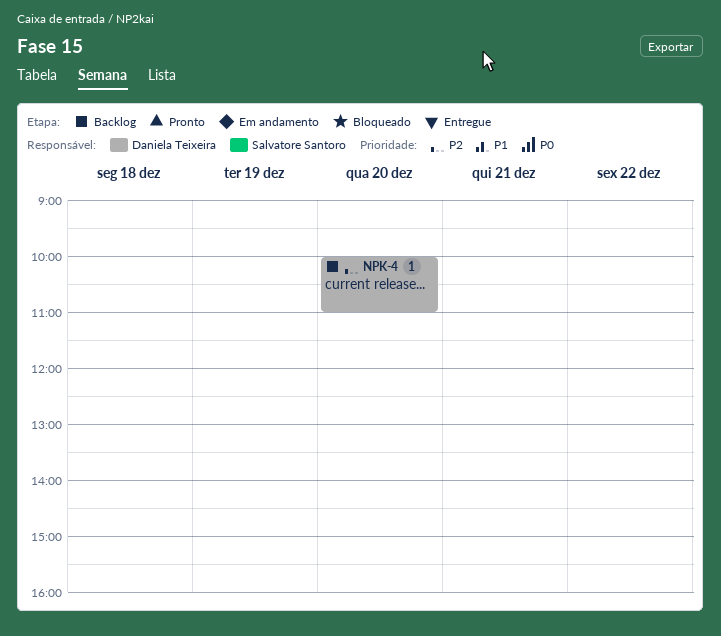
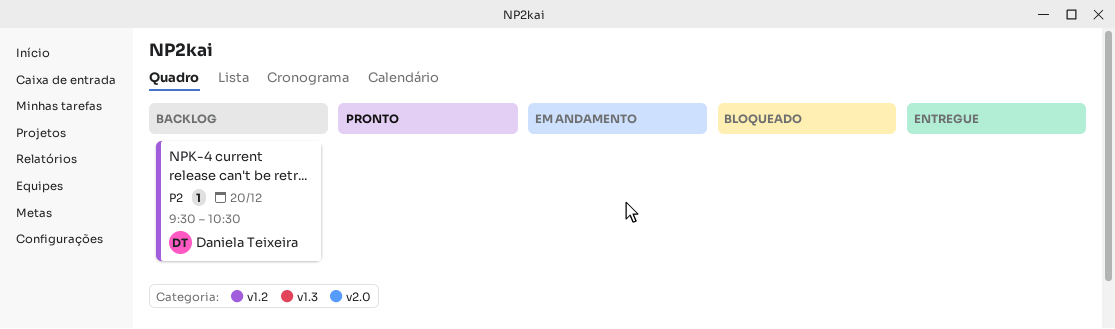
NPK-4, begins: 10:00 -> 09:30
NPK-4, ends: 11:00 -> 10:30

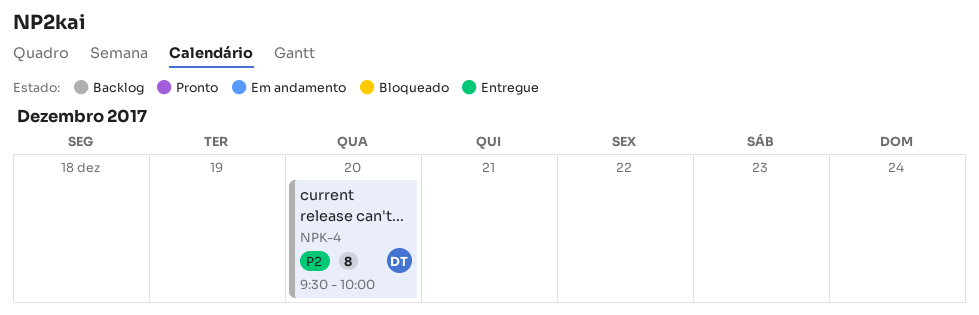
NPK-4, estimate: 1 -> 8
NPK-4, ends: 10:30 -> 10:00

